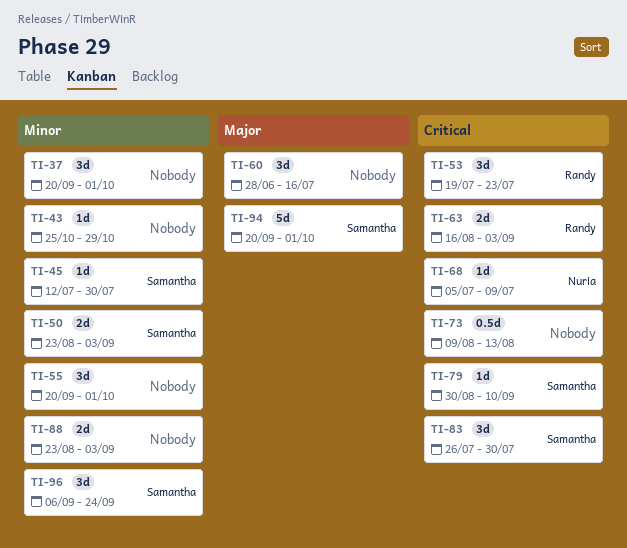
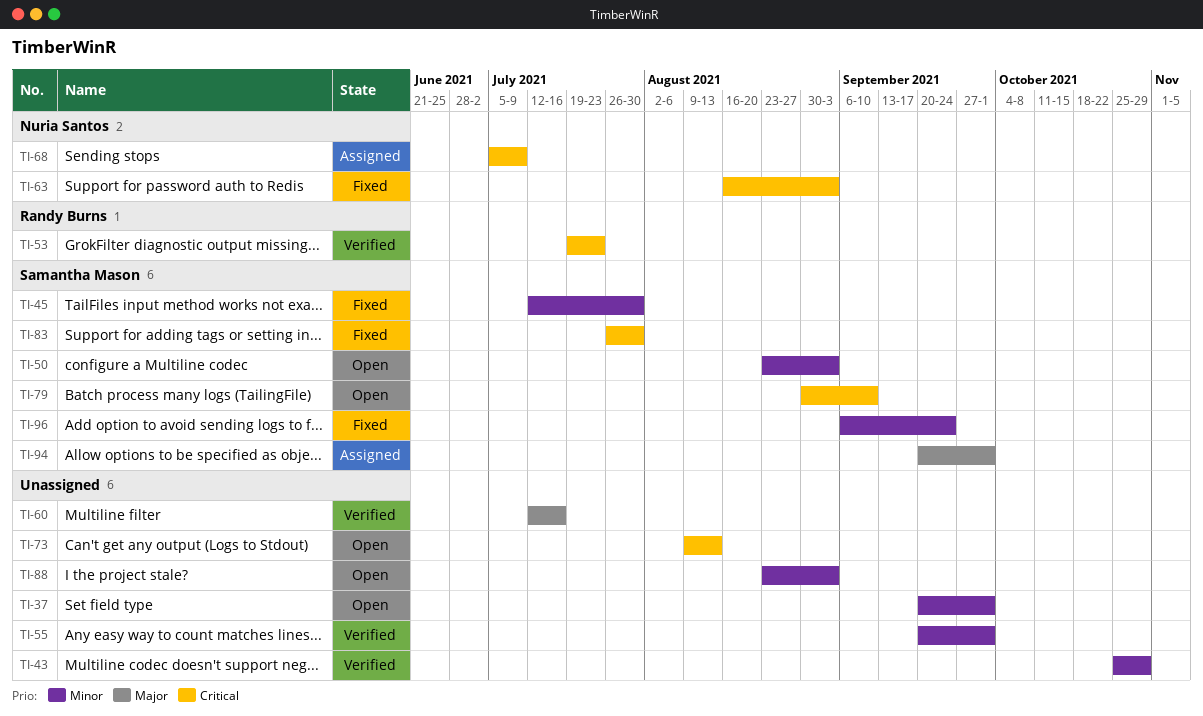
TI-60, start: Jun 28 -> Jul 12
TI-63, owner: Randy Burns -> Nuria Santos

